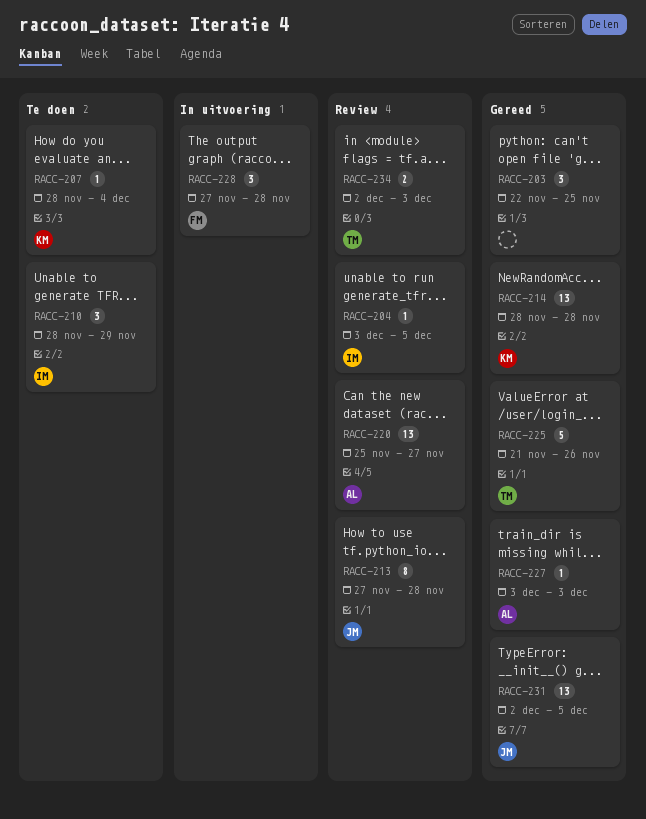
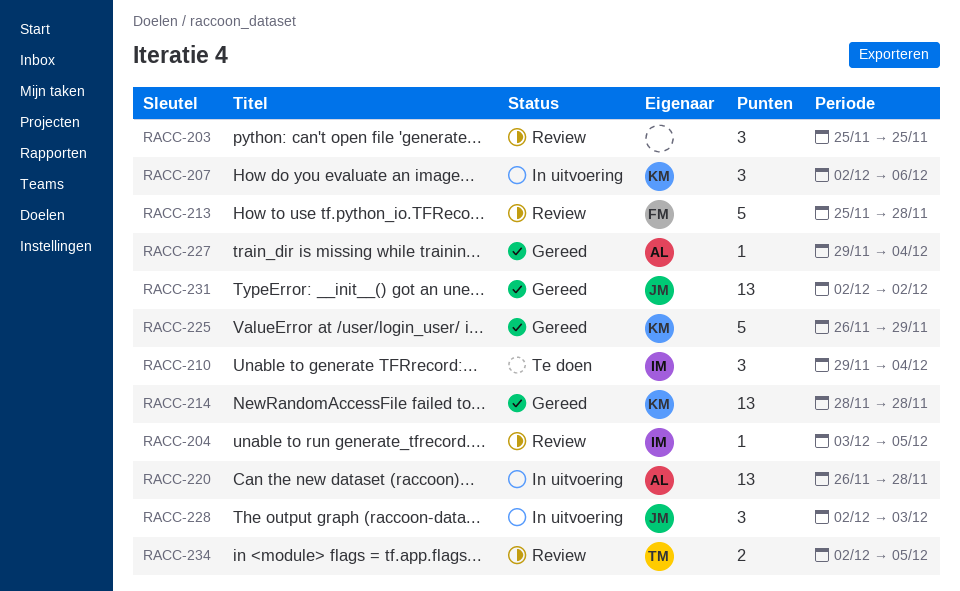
RACC-203, status: Gereed -> Review
RACC-203, start: Nov 22 -> Nov 25
RACC-207, status: Te doen -> In uitvoering
RACC-207, estimate: 1 -> 3
RACC-207, start: Nov 28 -> Dec 2
RACC-207, due: Dec 4 -> Dec 6
RACC-210, start: Nov 28 -> Nov 29
RACC-210, due: Nov 29 -> Dec 4
RACC-213, owner: JM -> FM
RACC-213, estimate: 8 -> 5
RACC-213, start: Nov 27 -> Nov 25
RACC-220, status: Review -> In uitvoering
RACC-220, start: Nov 25 -> Nov 26
RACC-220, due: Nov 27 -> Nov 28
RACC-225, owner: TM -> KM
RACC-225, start: Nov 21 -> Nov 26
RACC-225, due: Nov 26 -> Nov 29
RACC-227, start: Dec 3 -> Nov 29
RACC-227, due: Dec 3 -> Dec 4
RACC-228, owner: FM -> JM
RACC-228, start: Nov 27 -> Dec 2
RACC-228, due: Nov 28 -> Dec 3
RACC-231, due: Dec 5 -> Dec 2
RACC-234, due: Dec 3 -> Dec 5

